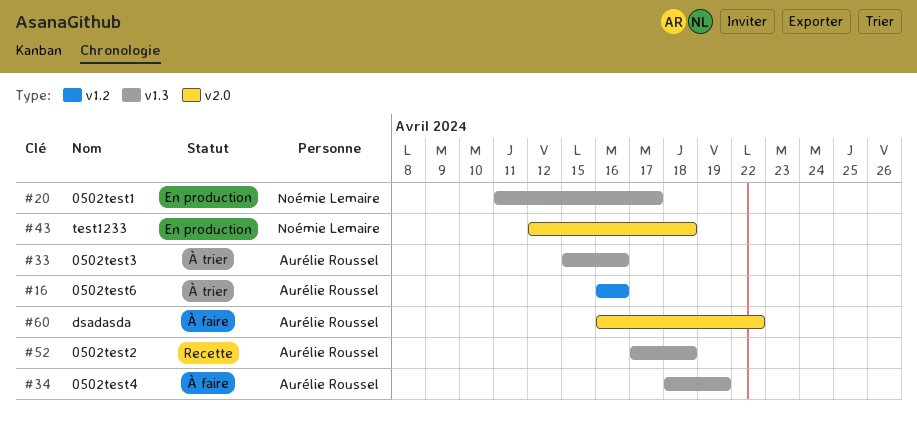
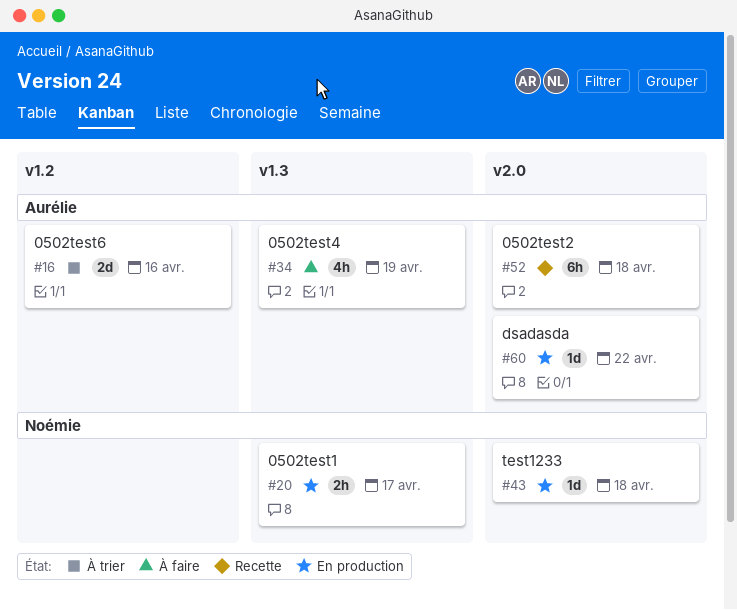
#33: present -> none
#52, label: v1.3 -> v2.0
#60, status: À faire -> En production

